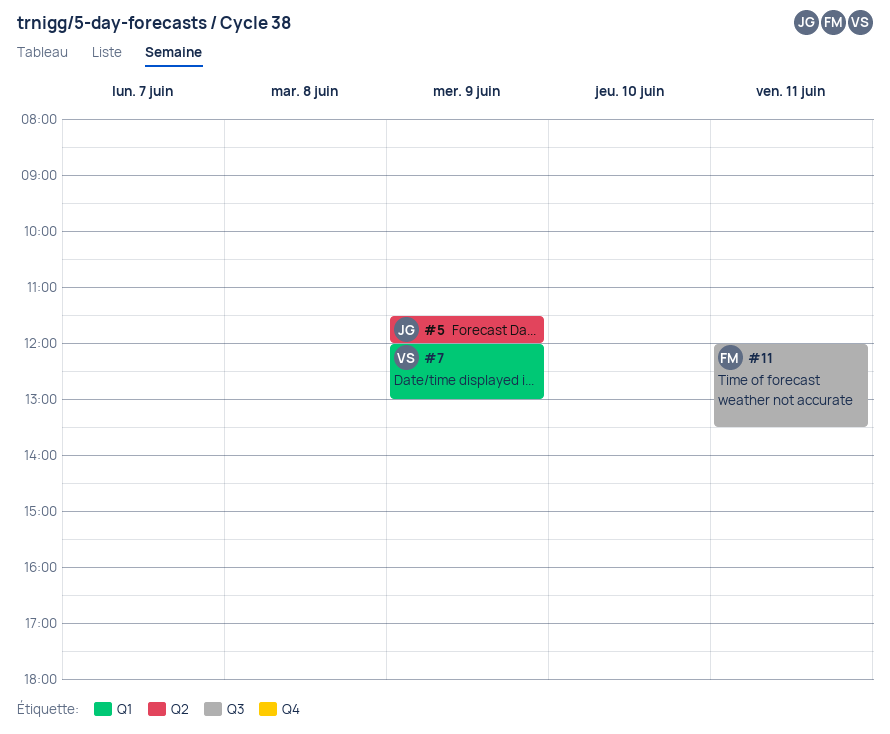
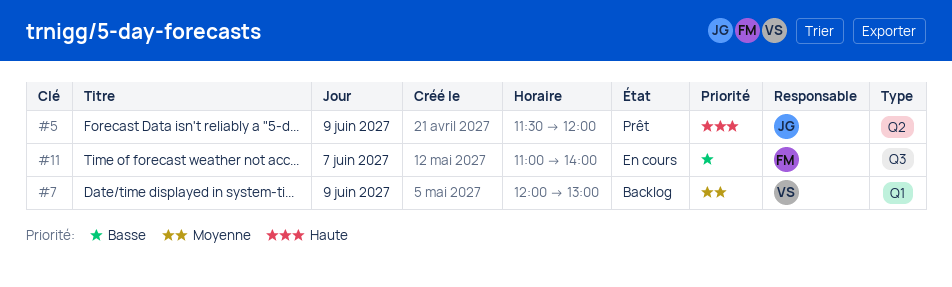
#11, day: Jun 11 -> Jun 7
#11, begins: 12:00 -> 11:00
#11, ends: 13:30 -> 14:00

